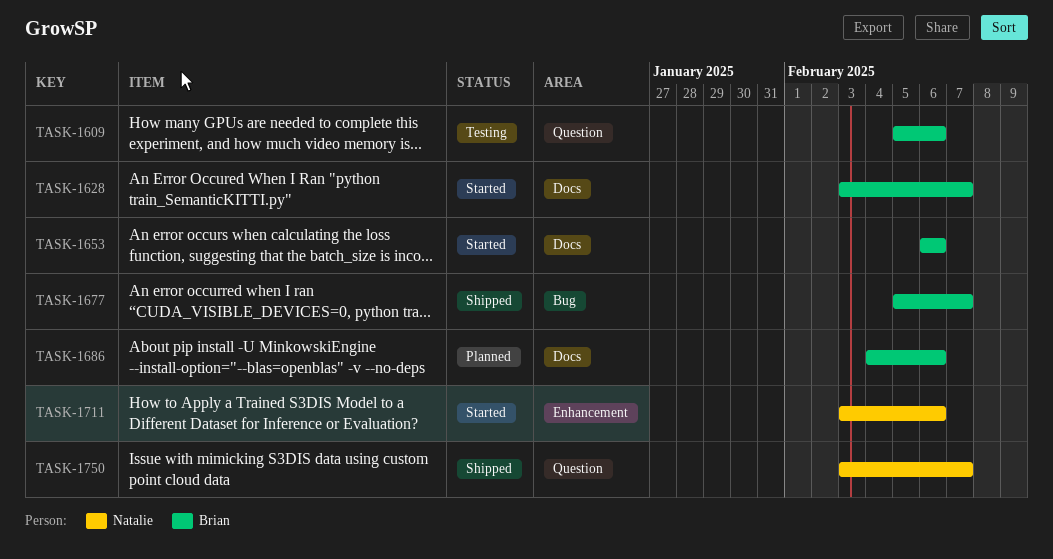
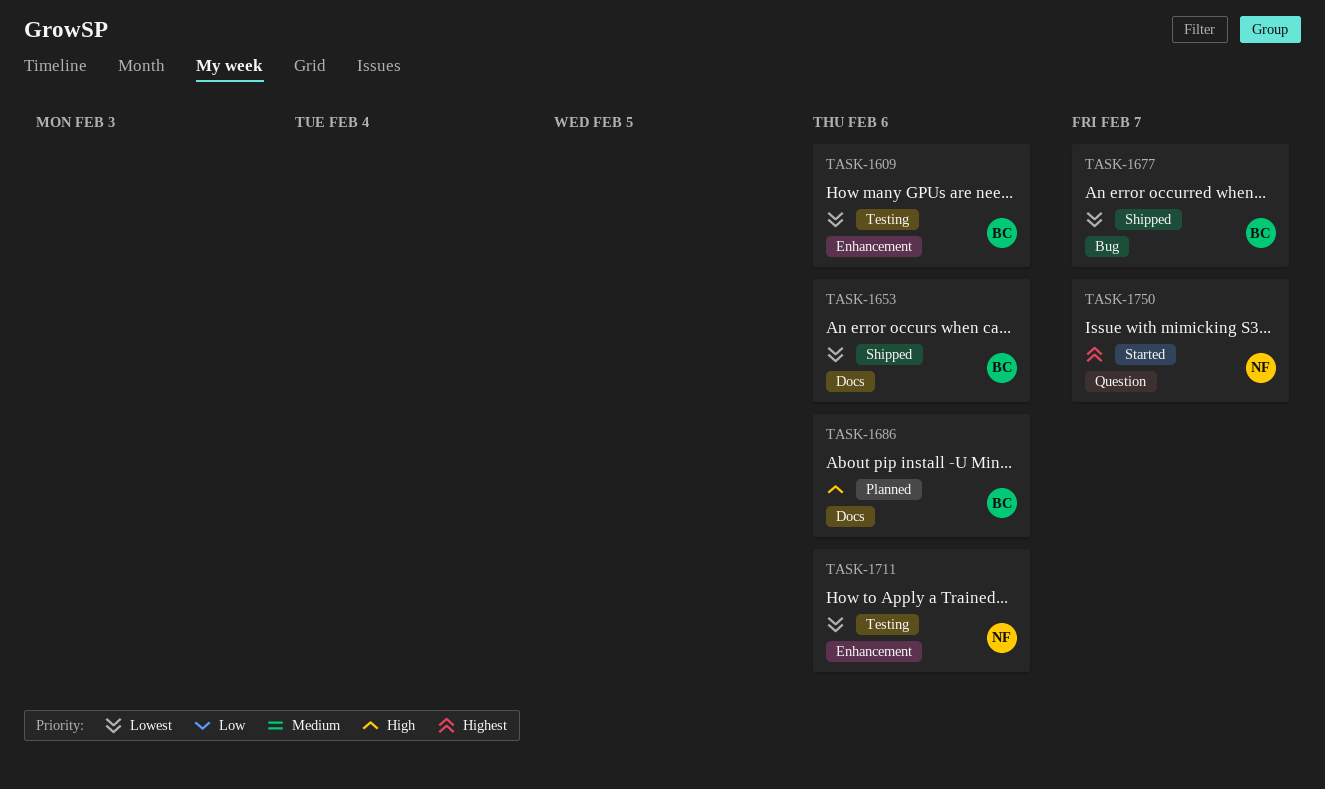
TASK-1609, label: Question -> Enhancement
TASK-1628: present -> none
TASK-1653, status: Started -> Shipped
TASK-1711, status: Started -> Testing
TASK-1750, status: Shipped -> Started

